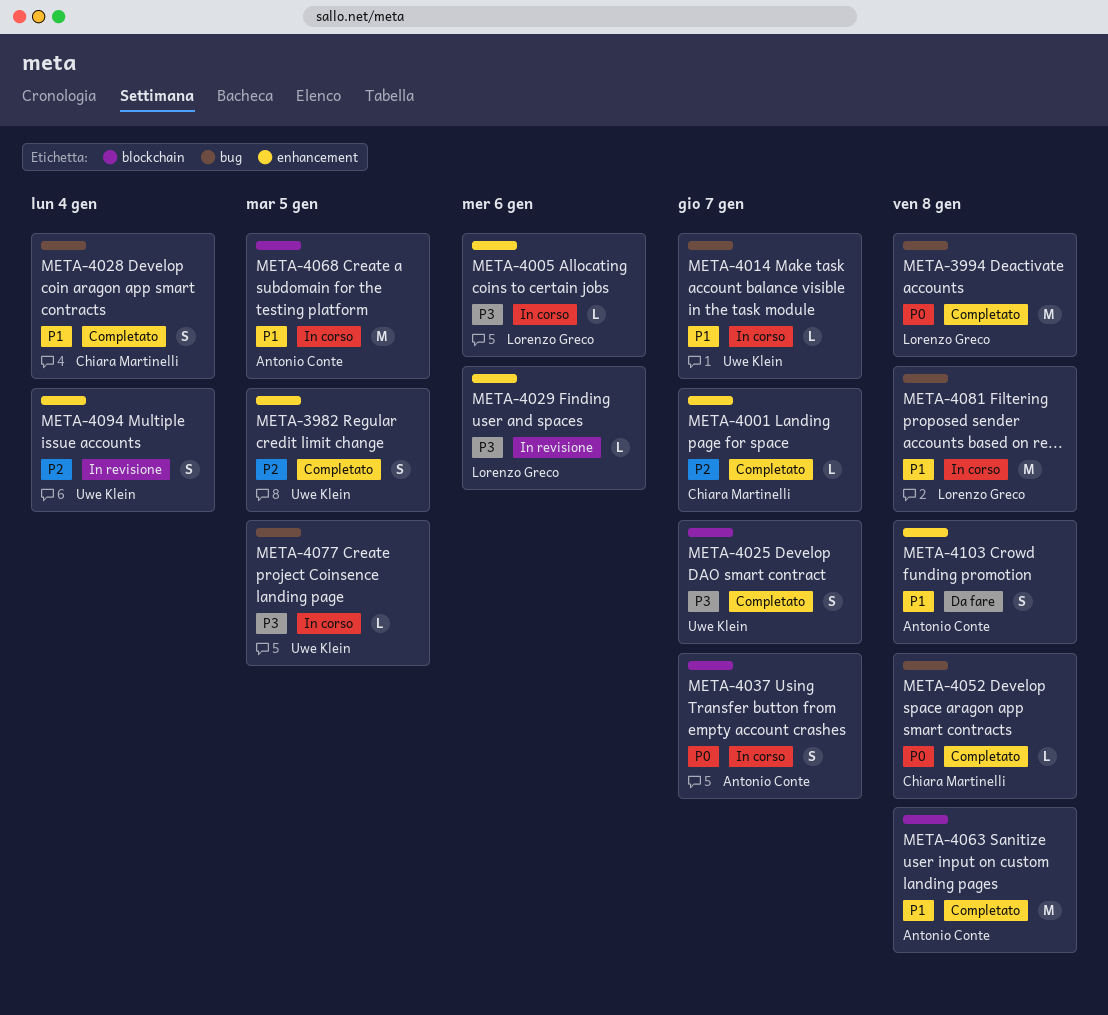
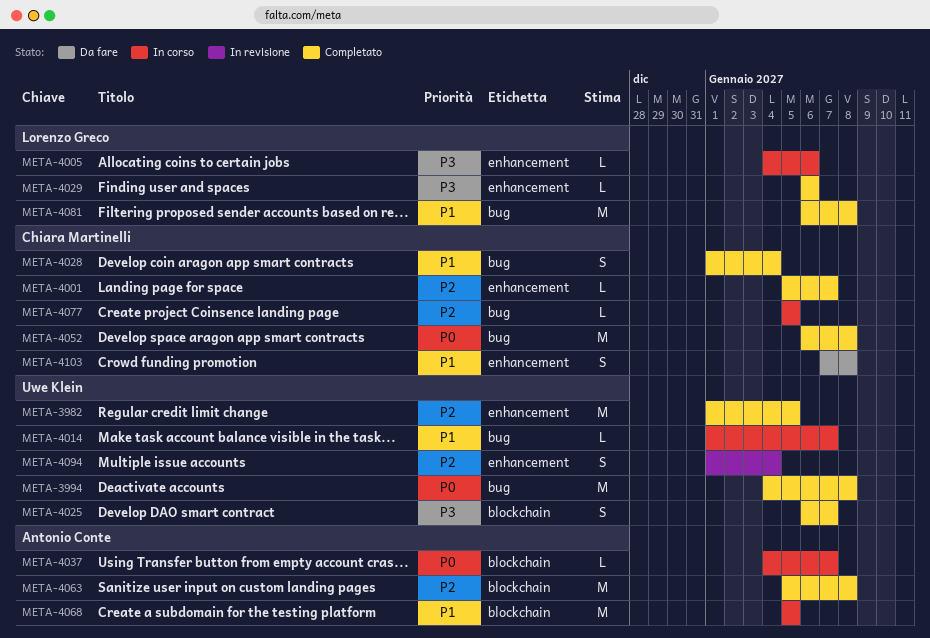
META-3982, estimate: S -> M
META-3994, owner: Lorenzo Greco -> Uwe Klein
META-4029, status: In revisione -> Completato
META-4037, estimate: S -> L
META-4052, estimate: L -> M
META-4063, priority: P1 -> P2
META-4077, owner: Uwe Klein -> Chiara Martinelli
META-4077, priority: P3 -> P2
META-4081, status: In corso -> Completato
META-4103, owner: Antonio Conte -> Chiara Martinelli

